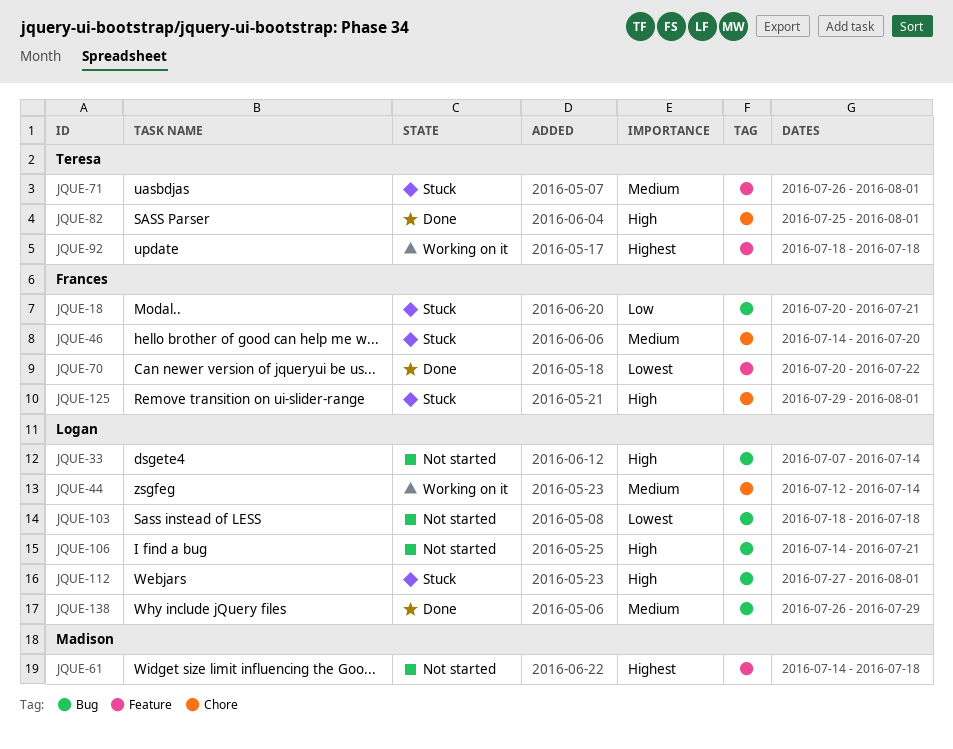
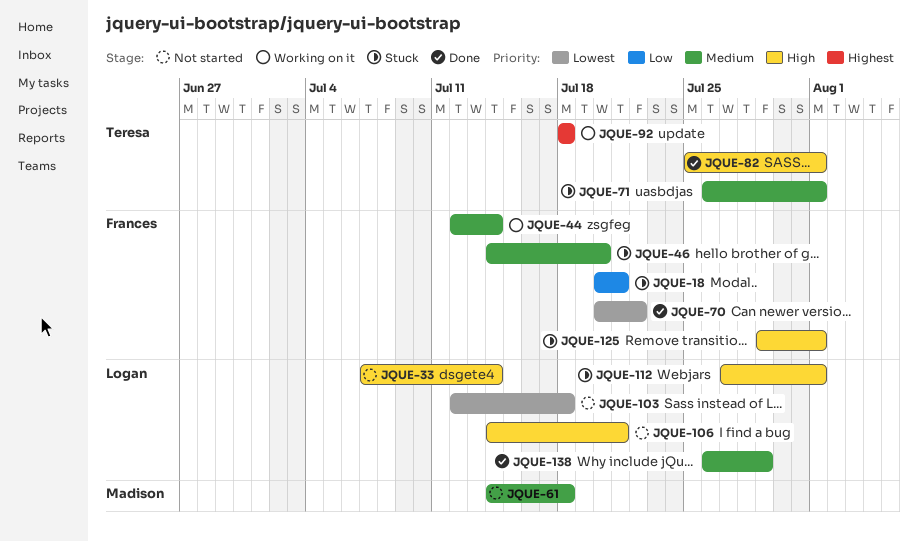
JQUE-44, owner: Logan -> Frances
JQUE-61, priority: Highest -> Medium
JQUE-103, start: Jul 18 -> Jul 12

